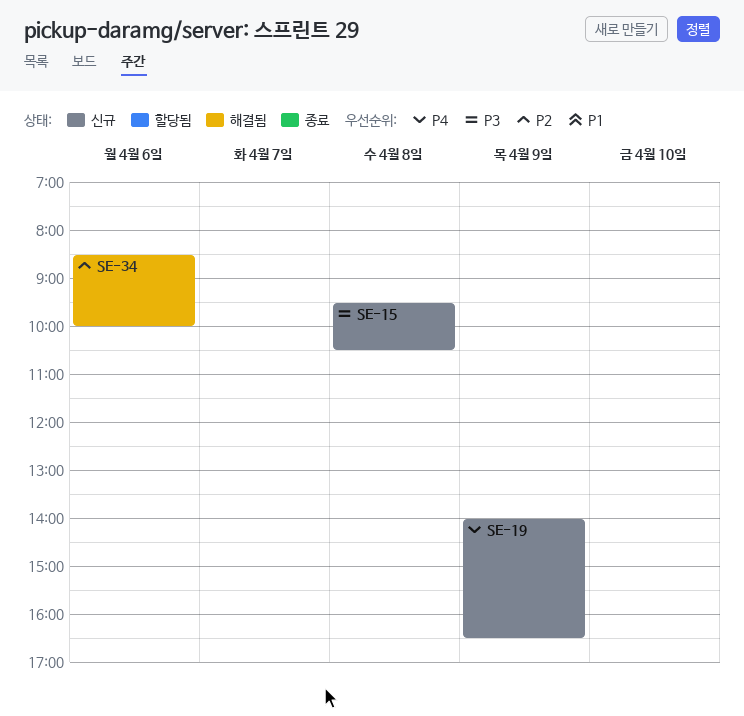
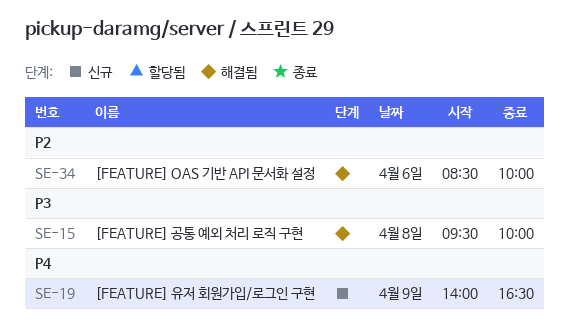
SE-15, status: 신규 -> 해결됨
SE-15, ends: 10:30 -> 10:00

